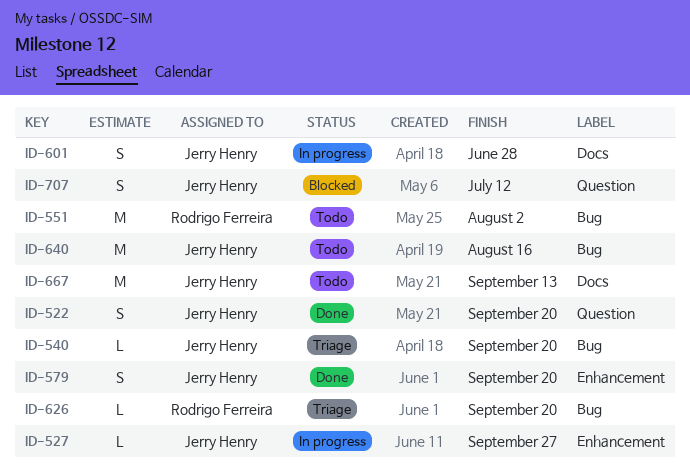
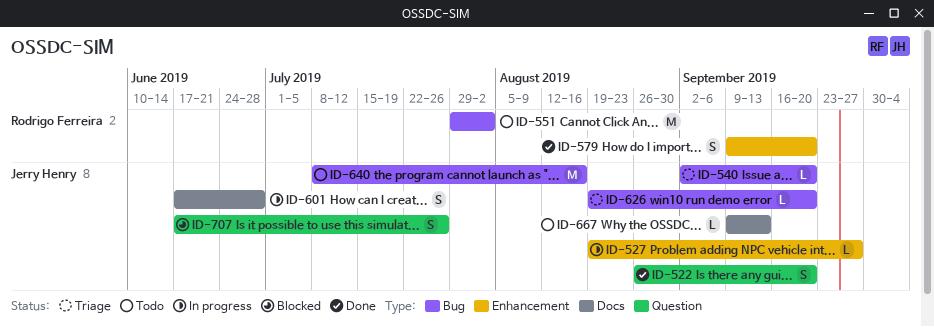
ID-579, owner: Jerry Henry -> Rodrigo Ferreira
ID-626, owner: Rodrigo Ferreira -> Jerry Henry
ID-667, estimate: M -> L
ID-707, due: Jul 12 -> Jul 26

